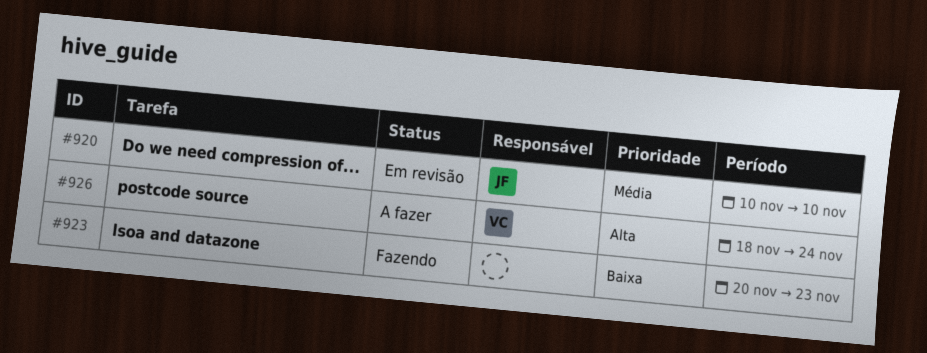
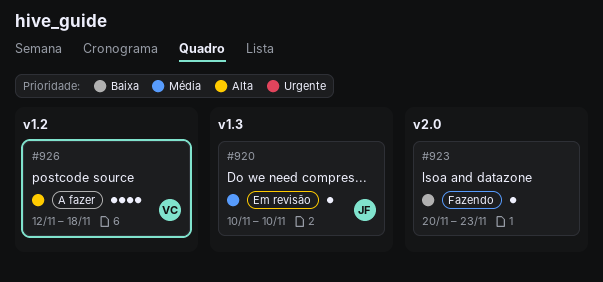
#926, start: Nov 18 -> Nov 12
#926, due: Nov 24 -> Nov 18

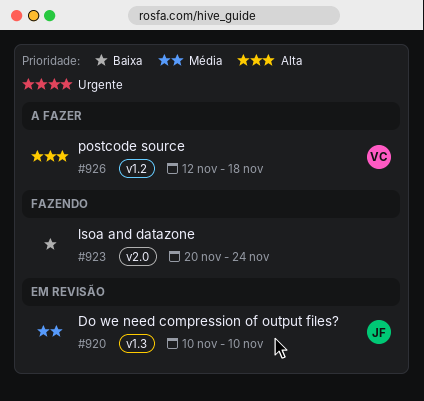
#923, due: Nov 23 -> Nov 24

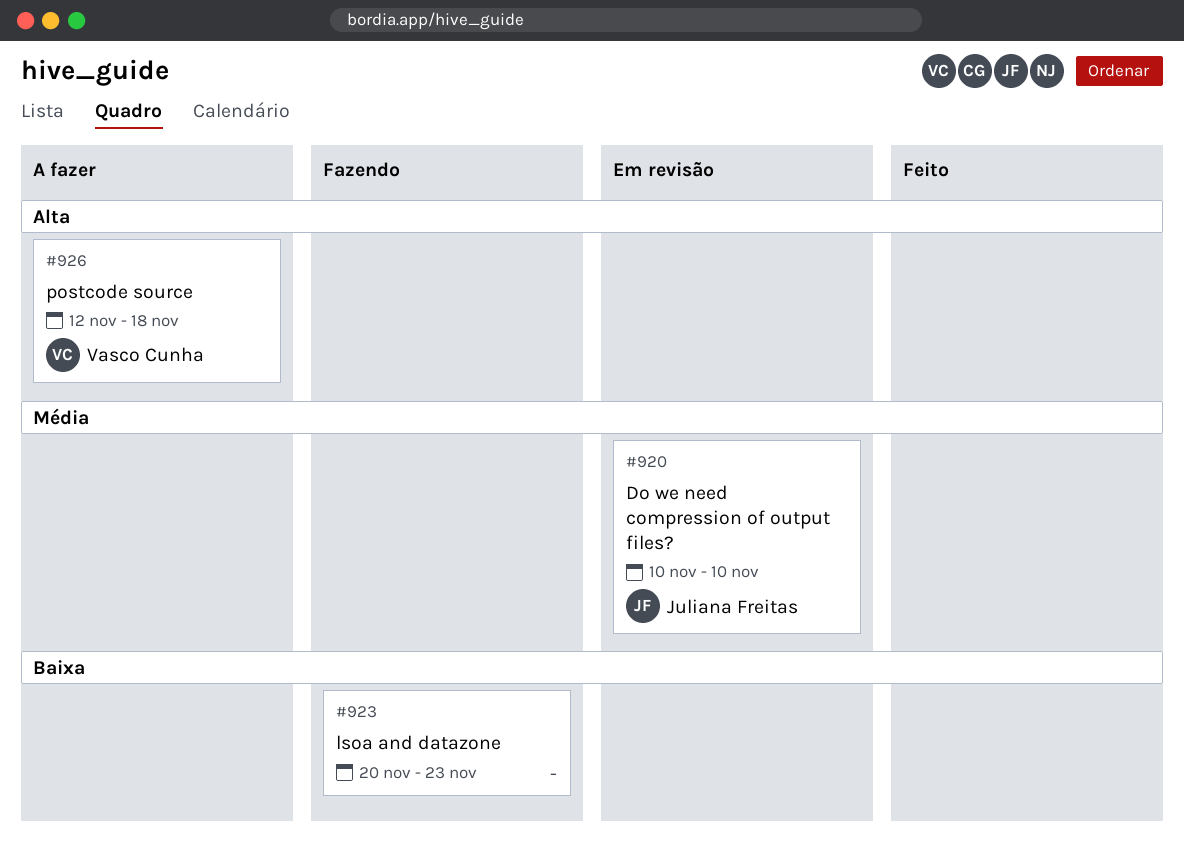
#923, due: Nov 24 -> Nov 23

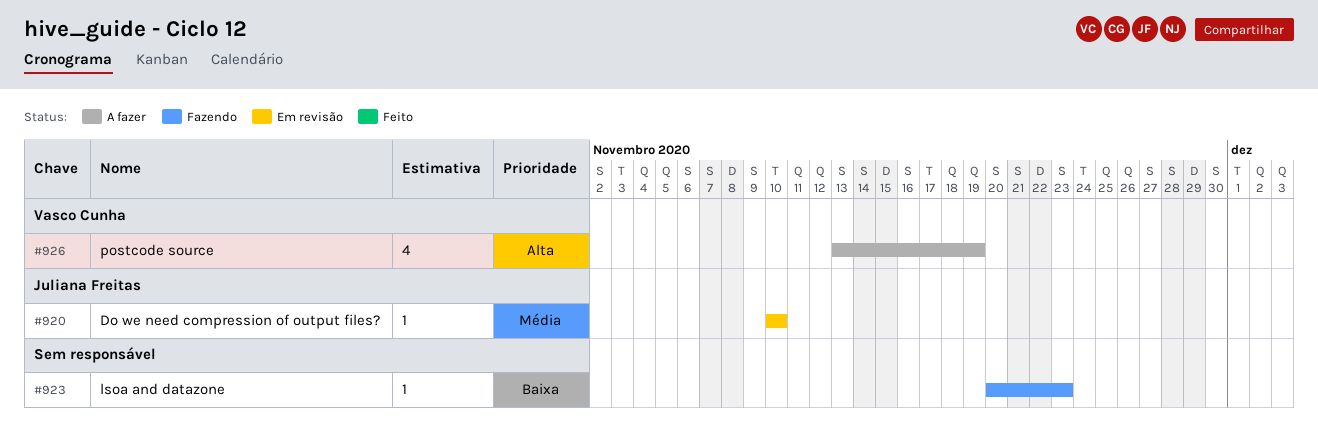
#926, start: Nov 12 -> Nov 13
#926, due: Nov 18 -> Nov 19

